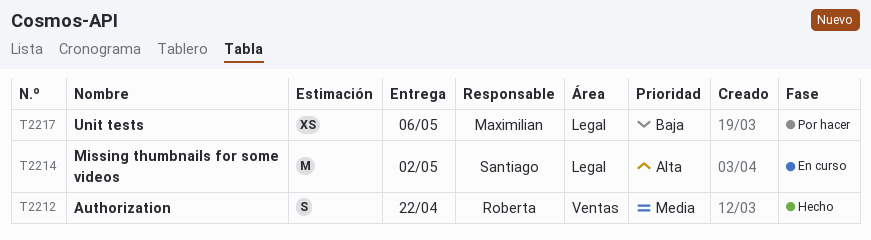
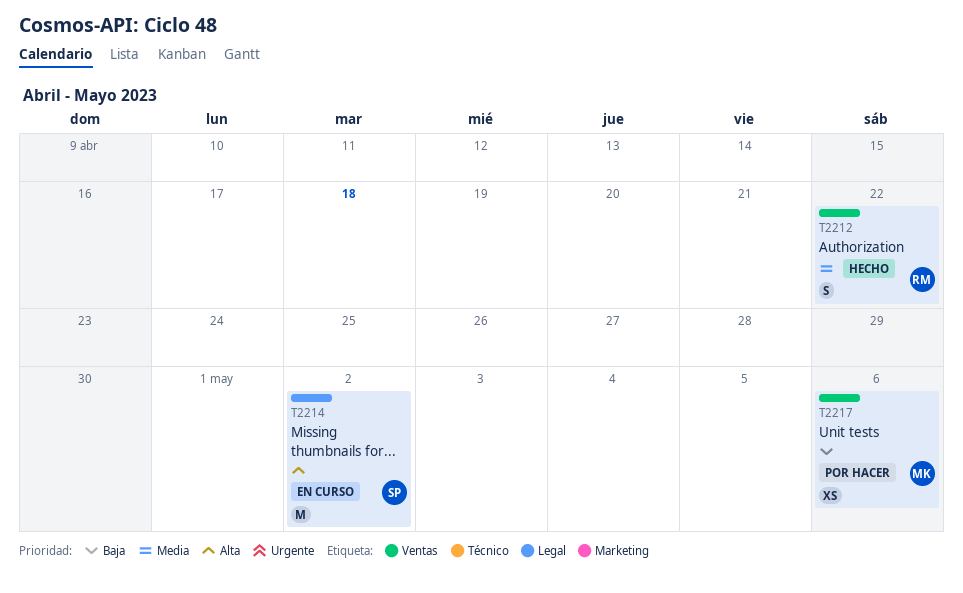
T2217, label: Legal -> Ventas

